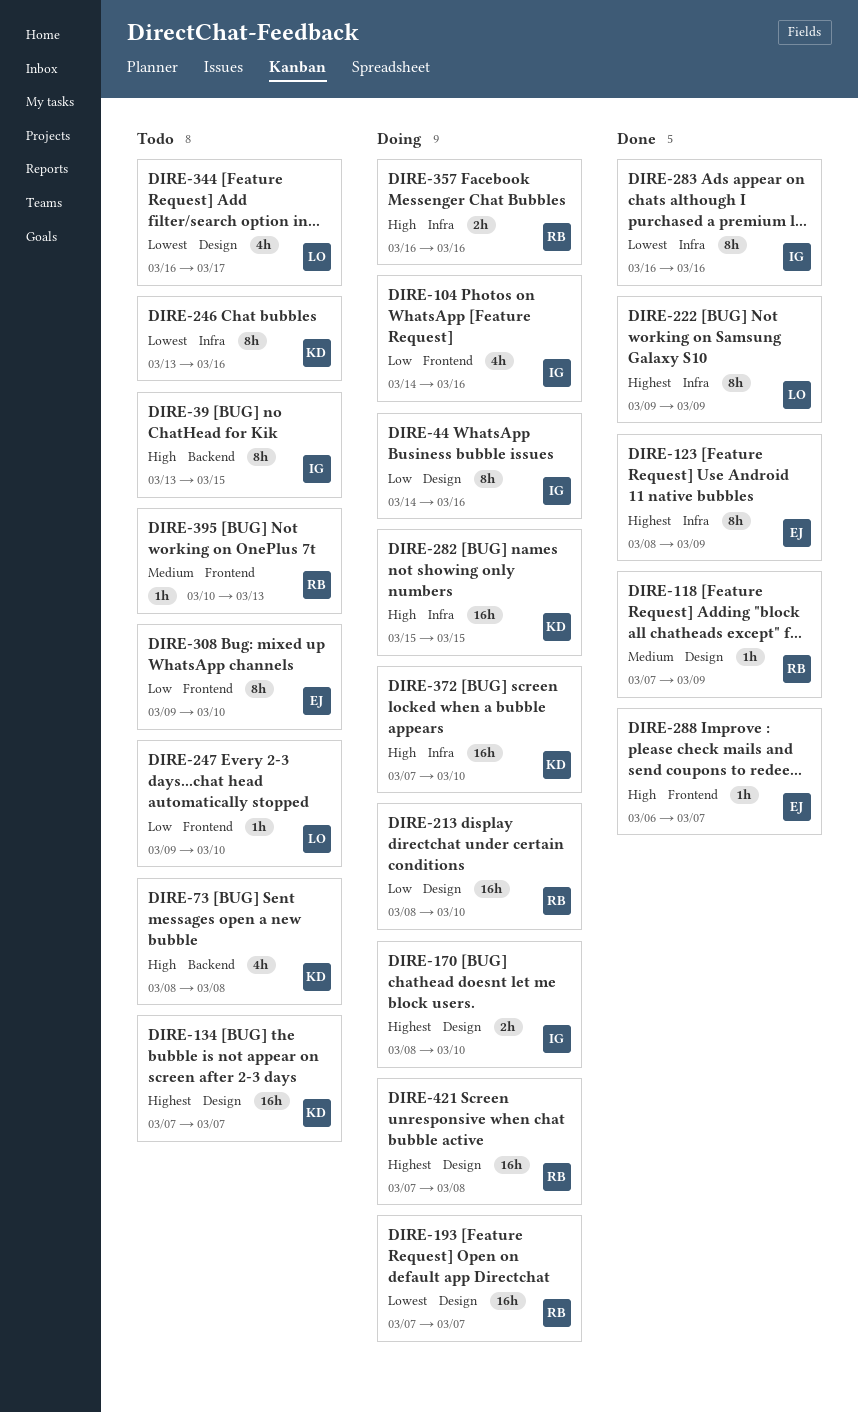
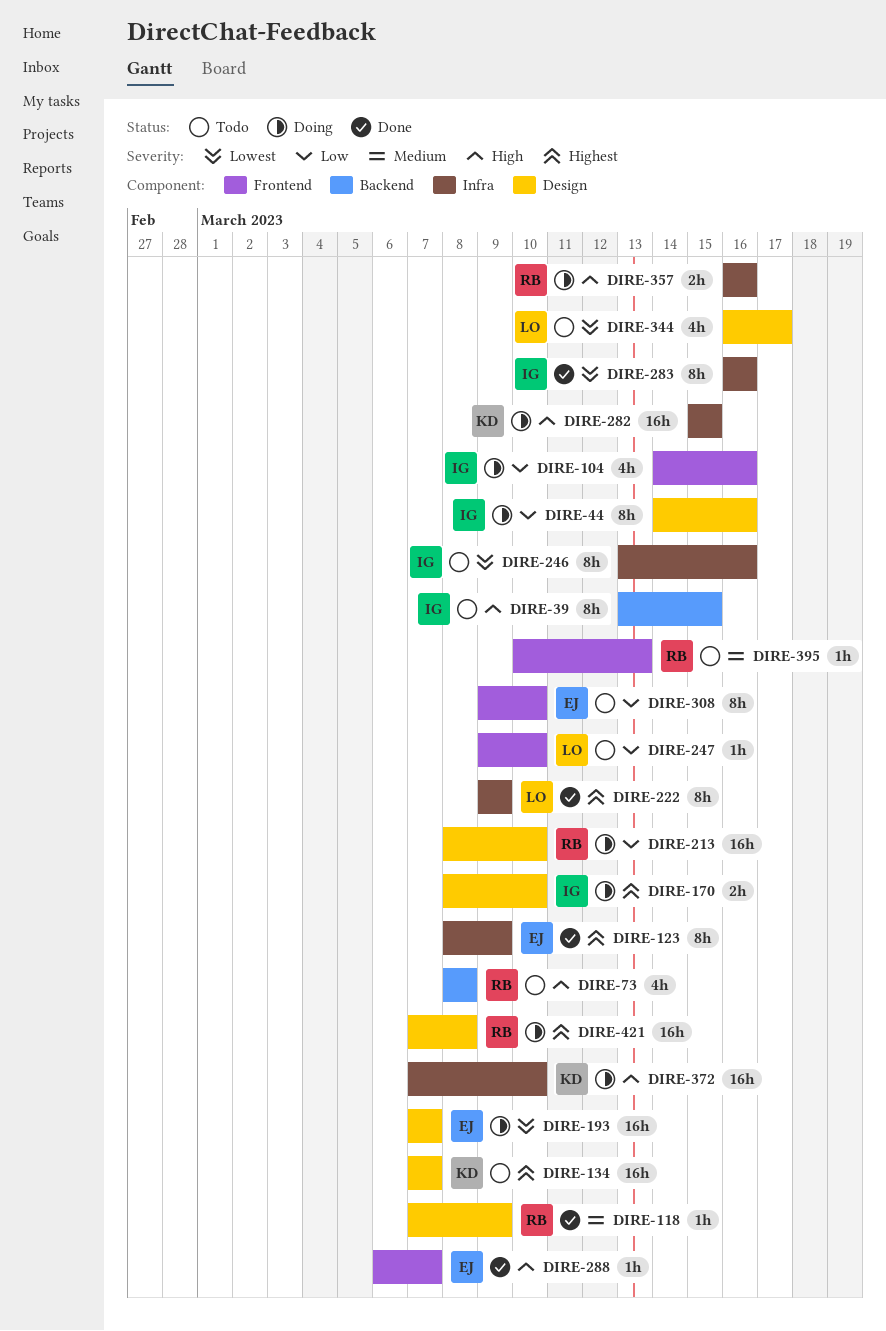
DIRE-73, owner: KD -> RB
DIRE-193, owner: RB -> EJ
DIRE-246, owner: KD -> IG

